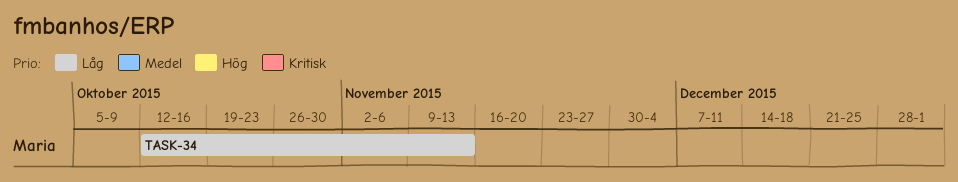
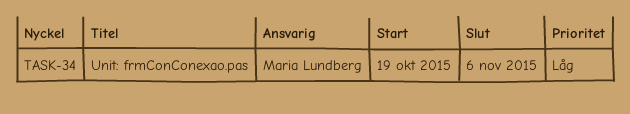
TASK-34, start: Oct 12 -> Oct 19
TASK-34, due: Nov 13 -> Nov 6

